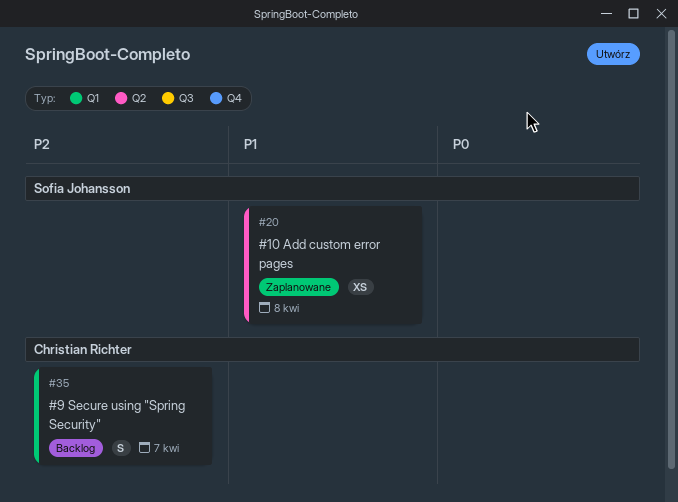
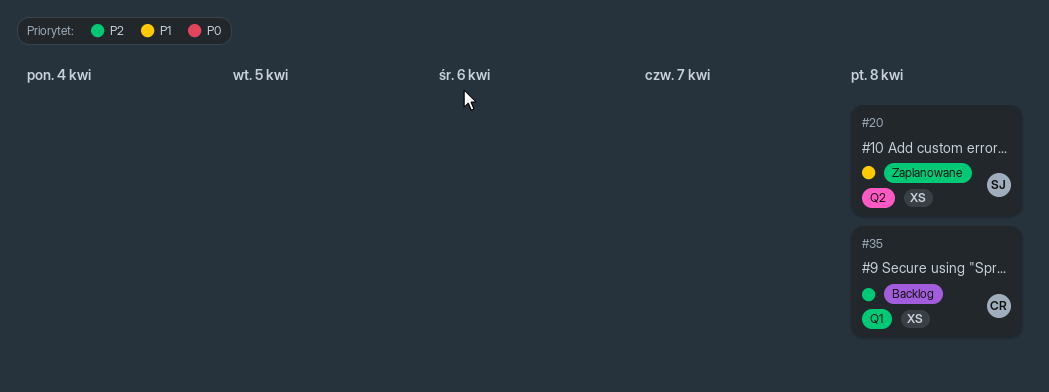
#35, estimate: S -> XS
#35, due: Apr 7 -> Apr 8

